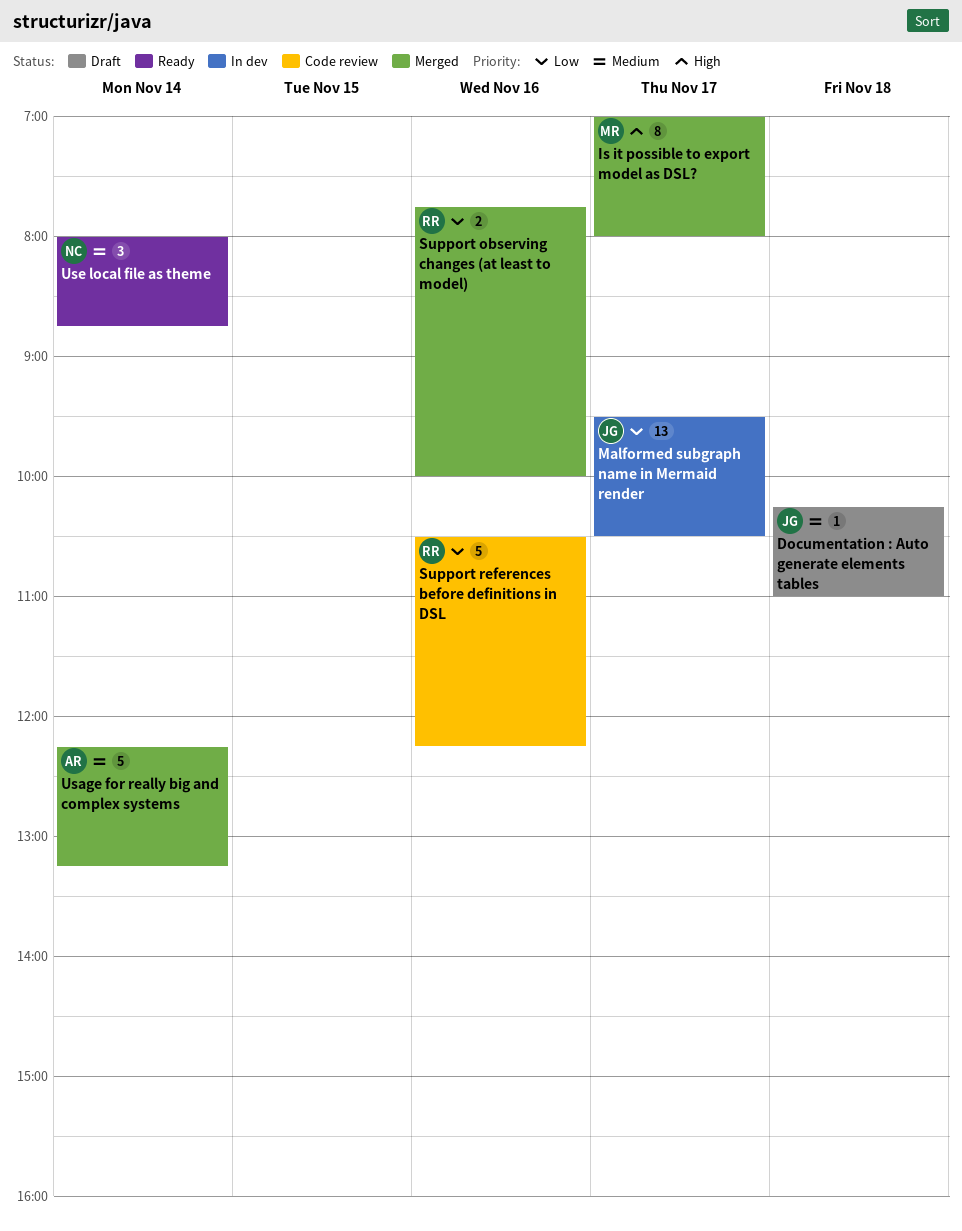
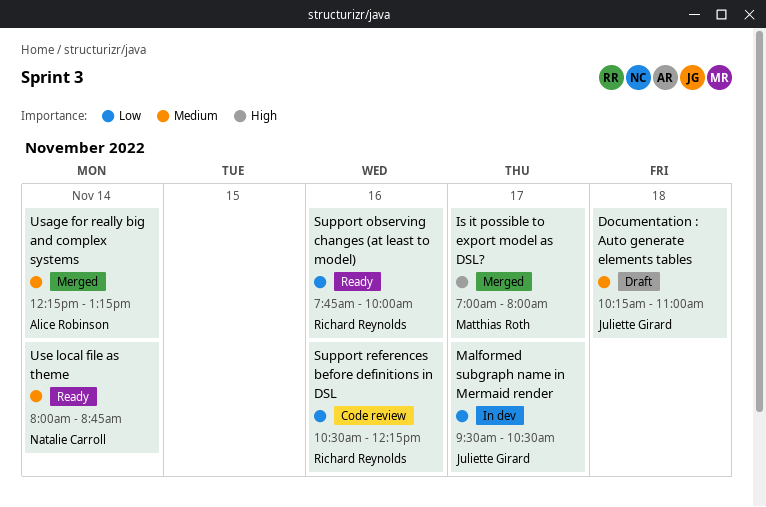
Support observing changes (at least to model), status: Merged -> Ready

